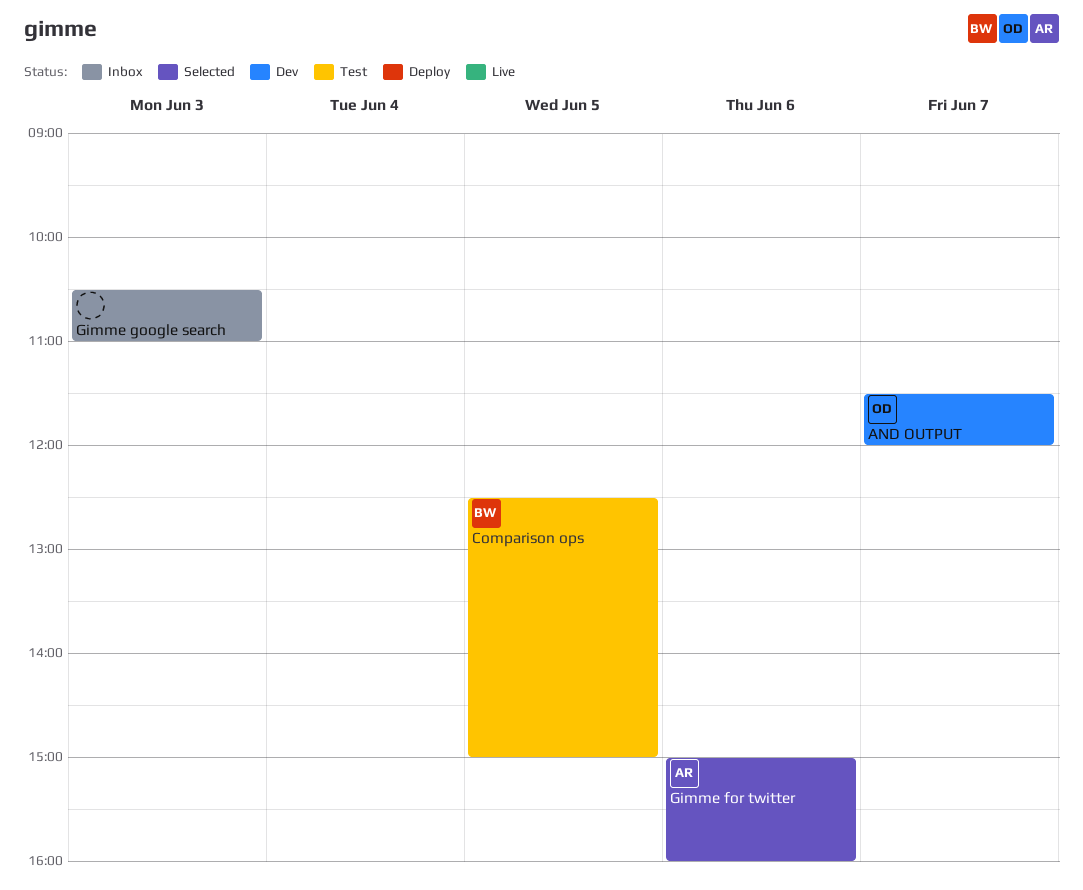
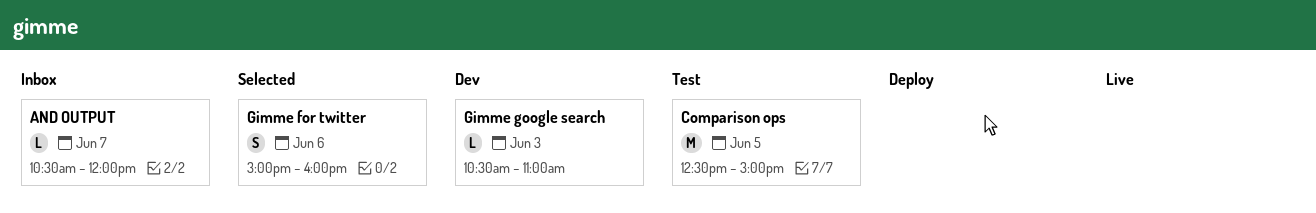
AND OUTPUT, status: Dev -> Inbox
AND OUTPUT, begins: 11:30 -> 10:30
Gimme google search, status: Inbox -> Dev

